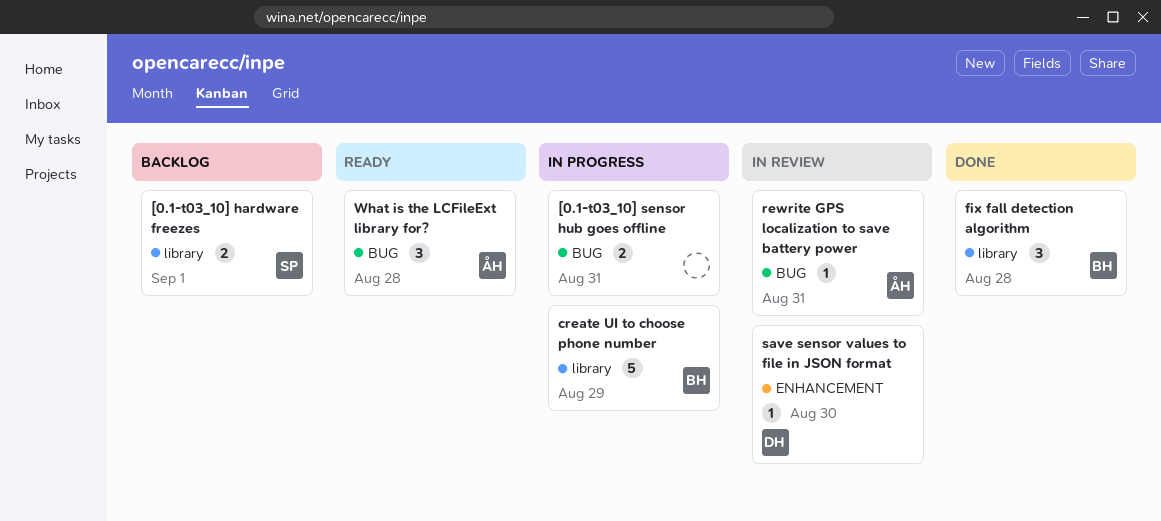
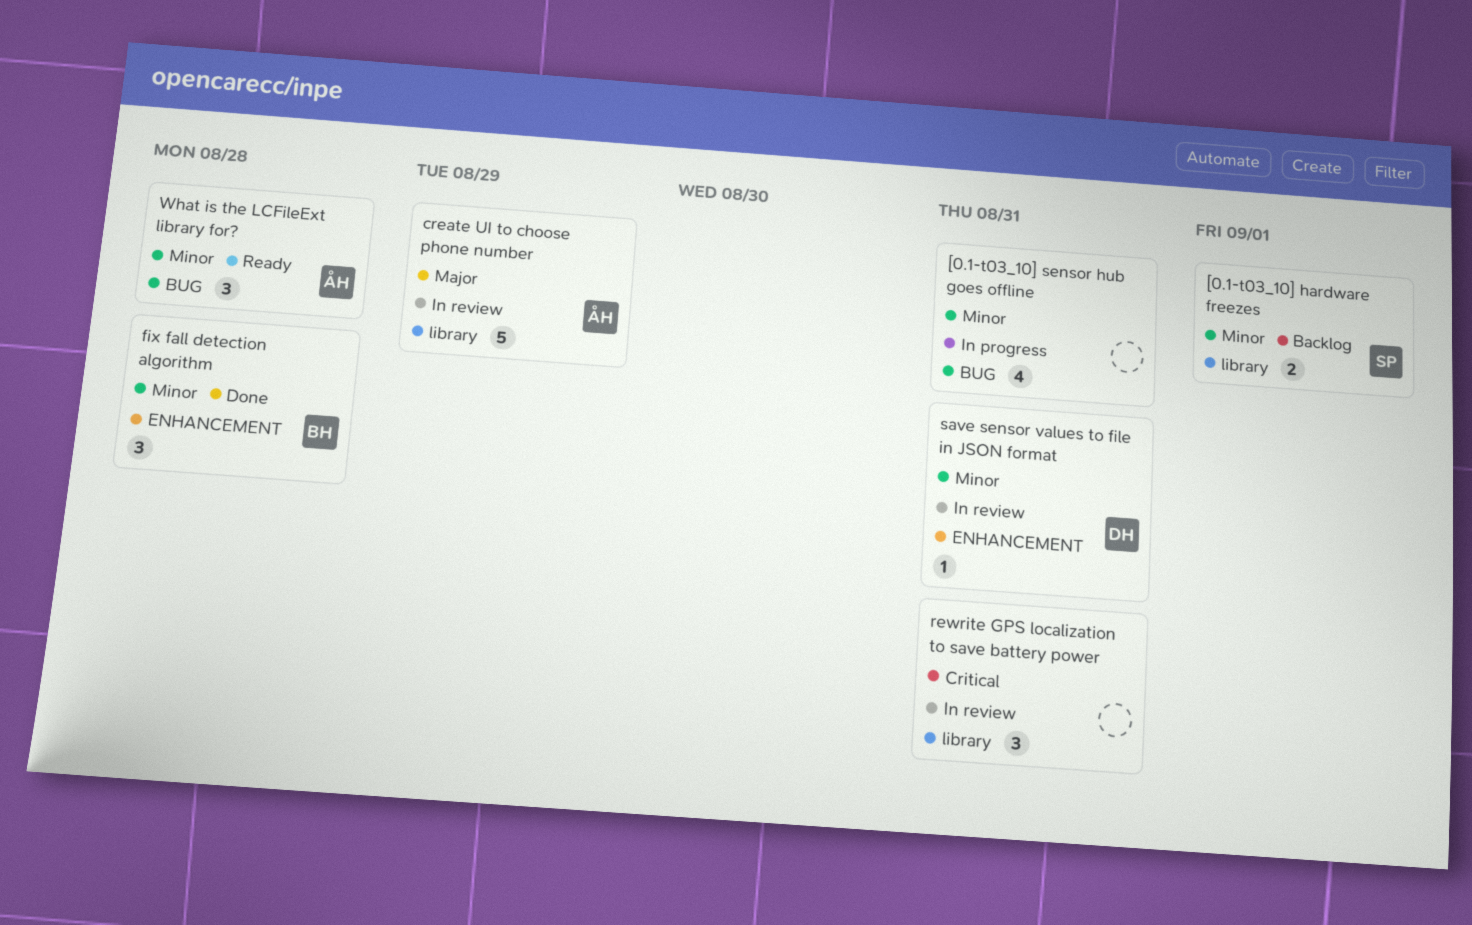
[0.1-t03_10] sensor hub goes offline, estimate: 2 -> 4
create UI to choose phone number, status: In progress -> In review
create UI to choose phone number, owner: BH -> ÅH
fix fall detection algorithm, label: library -> ENHANCEMENT
rewrite GPS localization to save battery power, owner: ÅH -> none
rewrite GPS localization to save battery power, label: BUG -> library
rewrite GPS localization to save battery power, estimate: 1 -> 3
save sensor values to file in JSON format, due: Aug 30 -> Aug 31

